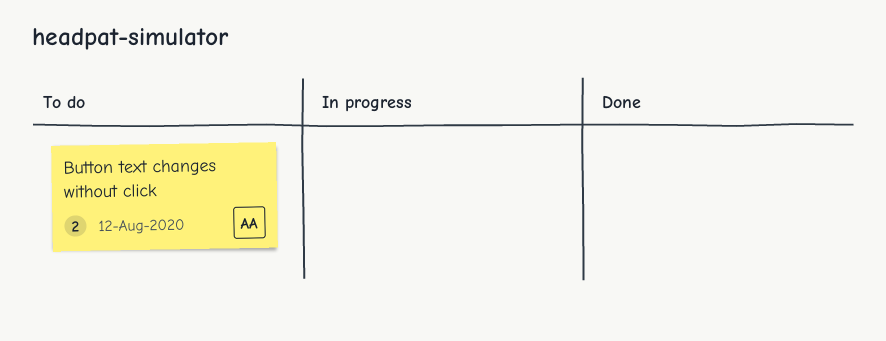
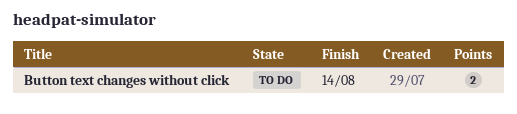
Button text changes without click, due: Aug 12 -> Aug 14

